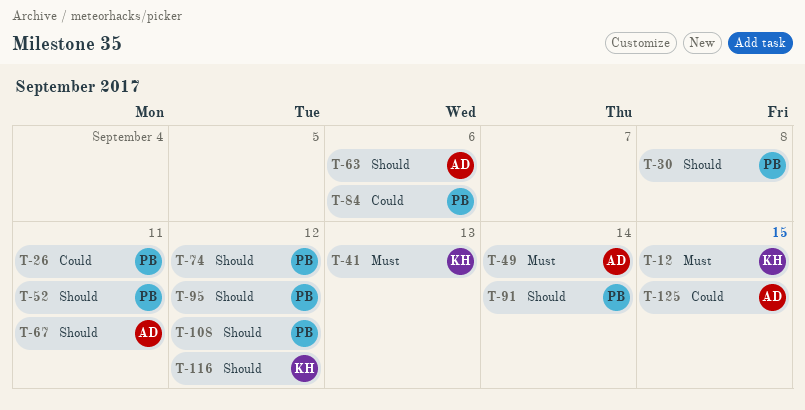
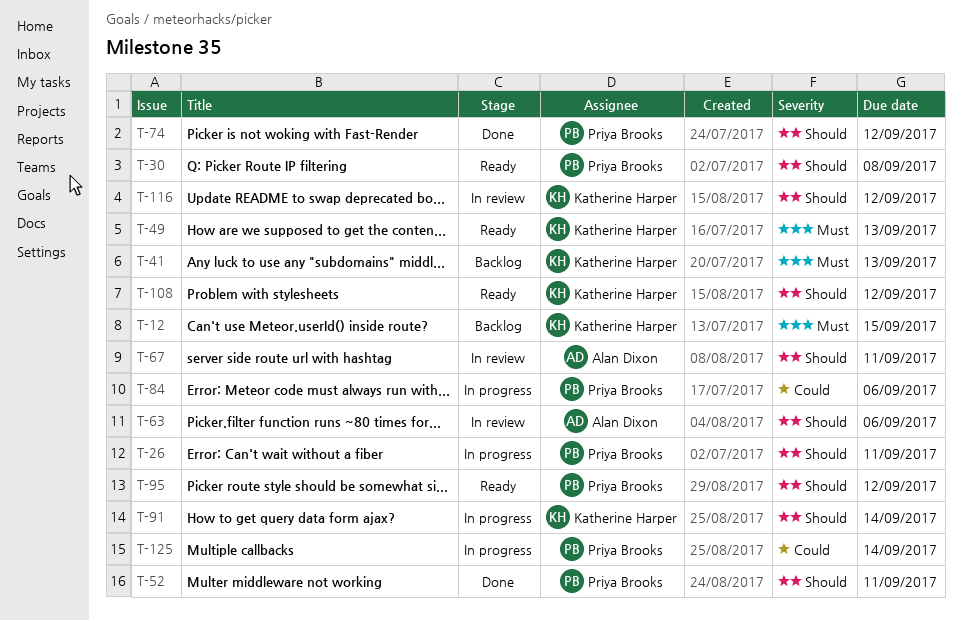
T-26, priority: Could -> Should
T-49, owner: Alan Dixon -> Katherine Harper
T-49, due: Sep 14 -> Sep 13
T-91, owner: Priya Brooks -> Katherine Harper
T-108, owner: Priya Brooks -> Katherine Harper
T-125, owner: Alan Dixon -> Priya Brooks
T-125, due: Sep 15 -> Sep 14

